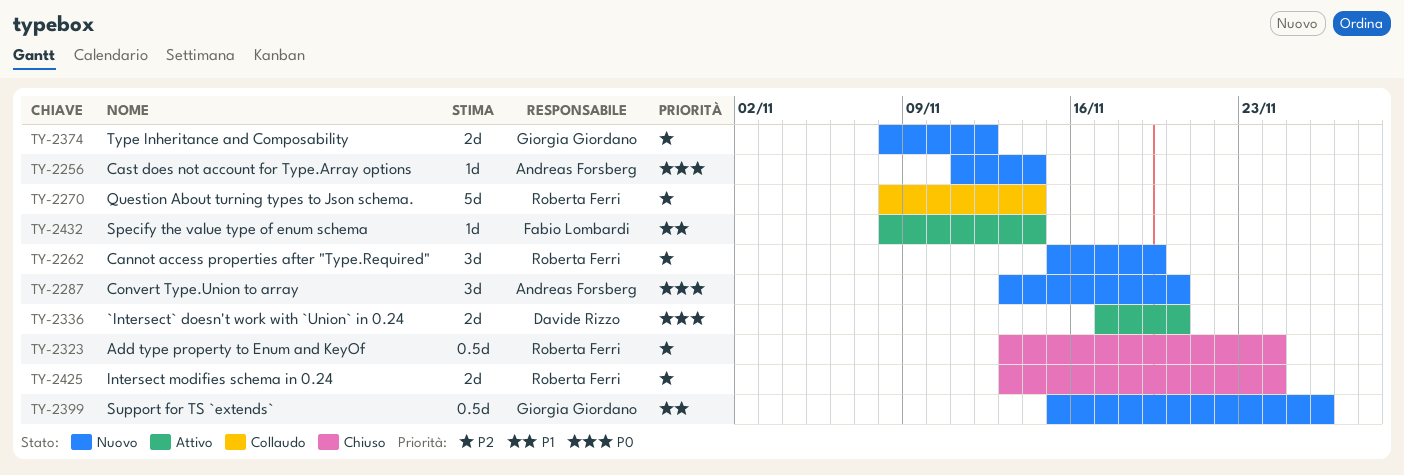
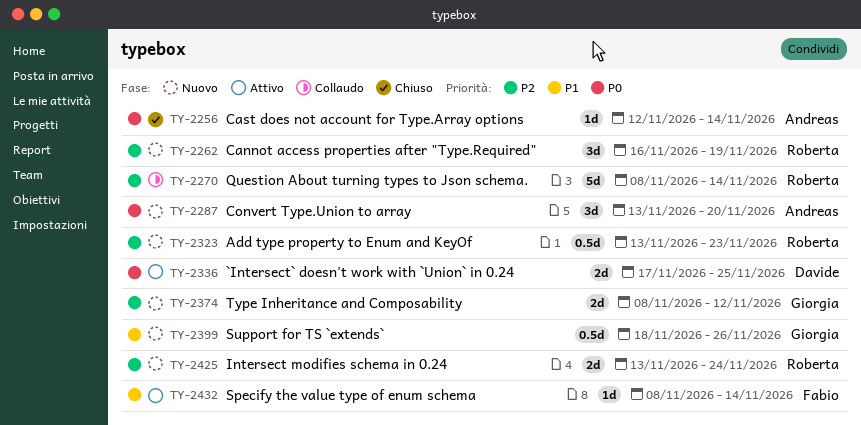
TY-2256, status: Nuovo -> Chiuso
TY-2256, start: Nov 11 -> Nov 12
TY-2262, start: Nov 15 -> Nov 16
TY-2323, status: Chiuso -> Nuovo
TY-2323, due: Nov 24 -> Nov 23
TY-2336, due: Nov 20 -> Nov 25
TY-2399, start: Nov 15 -> Nov 18
TY-2425, status: Chiuso -> Nuovo

